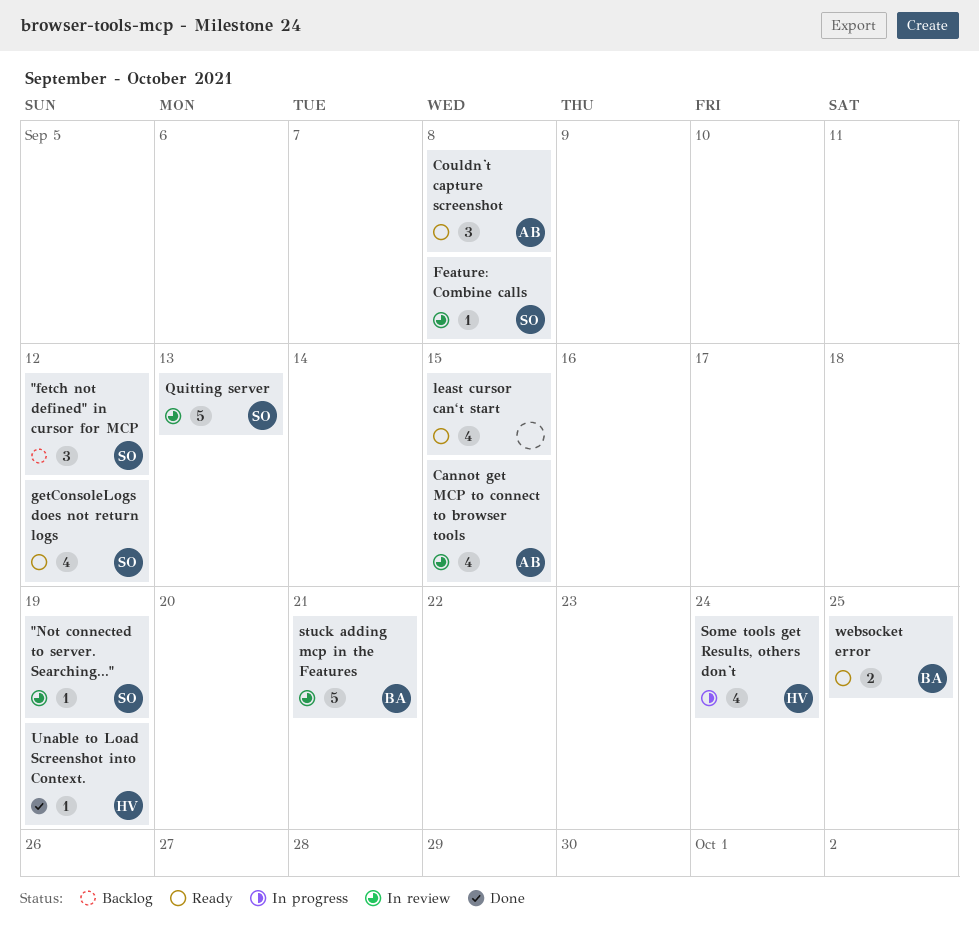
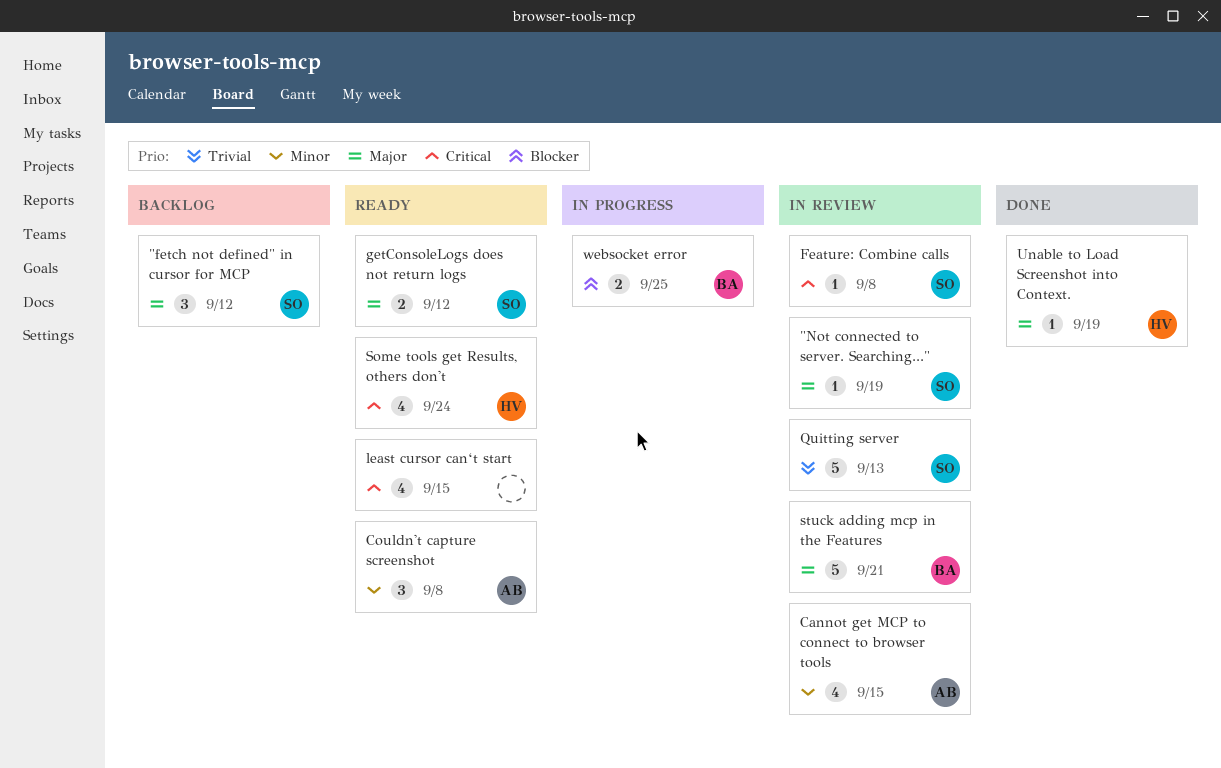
getConsoleLogs does not return logs, estimate: 4 -> 2
Some tools get Results, others don't, status: In progress -> Ready
websocket error, status: Ready -> In progress

